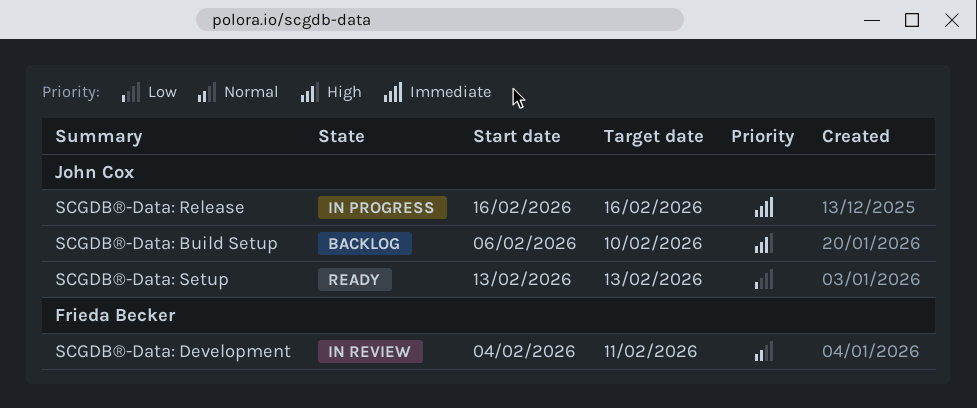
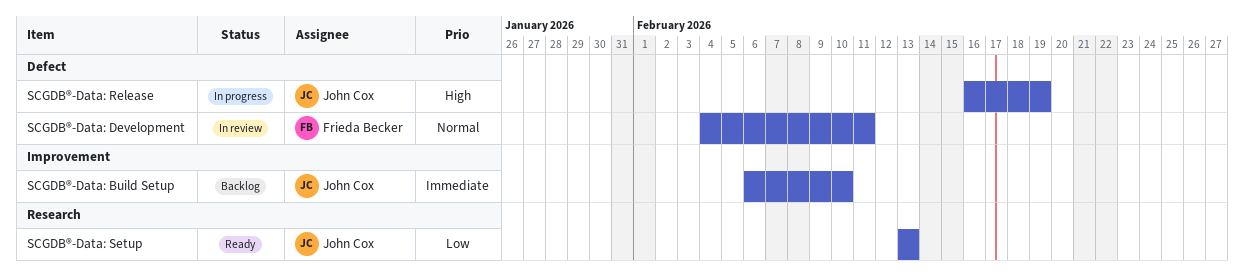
SCGDB®-Data: Build Setup, priority: High -> Immediate
SCGDB®-Data: Release, priority: Immediate -> High
SCGDB®-Data: Release, due: Feb 16 -> Feb 19

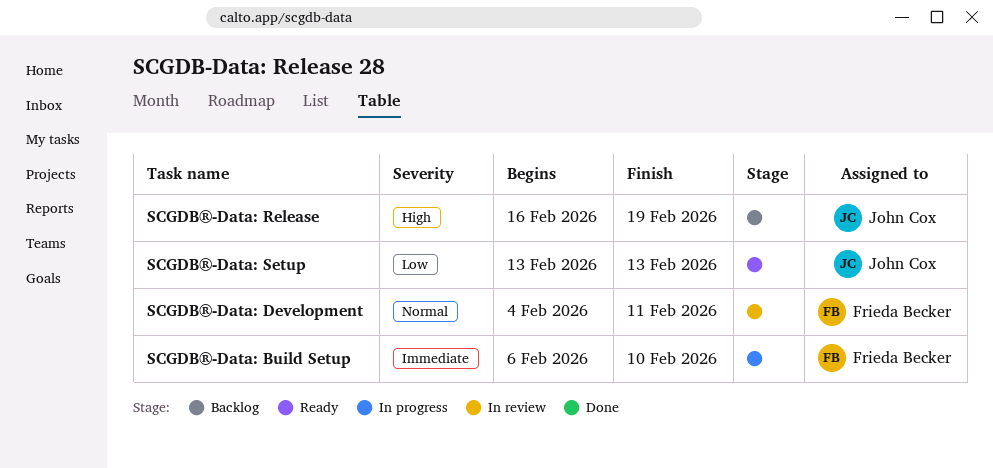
SCGDB®-Data: Build Setup, status: Backlog -> In progress
SCGDB®-Data: Build Setup, owner: John Cox -> Frieda Becker
SCGDB®-Data: Release, status: In progress -> Backlog

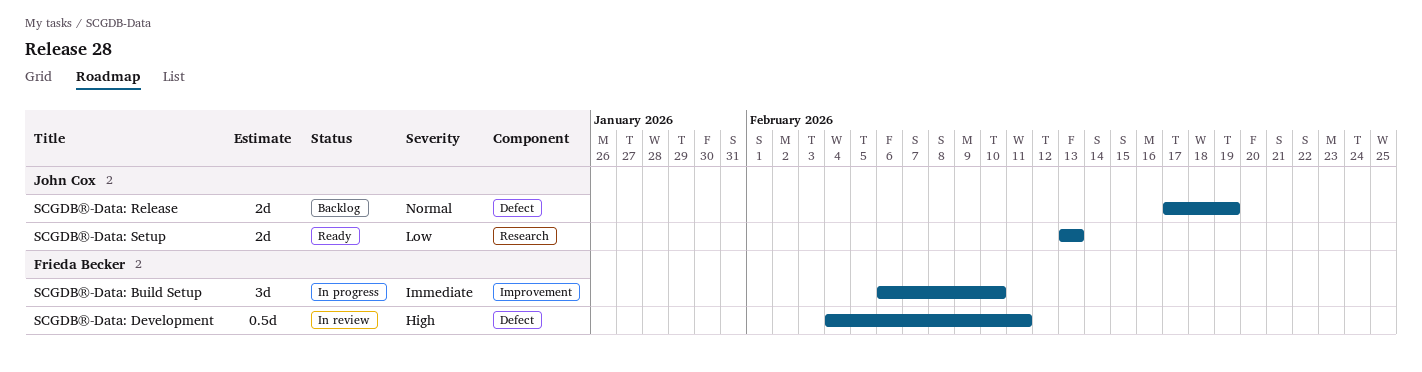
SCGDB®-Data: Development, priority: Normal -> High
SCGDB®-Data: Release, priority: High -> Normal
SCGDB®-Data: Release, start: Feb 16 -> Feb 17

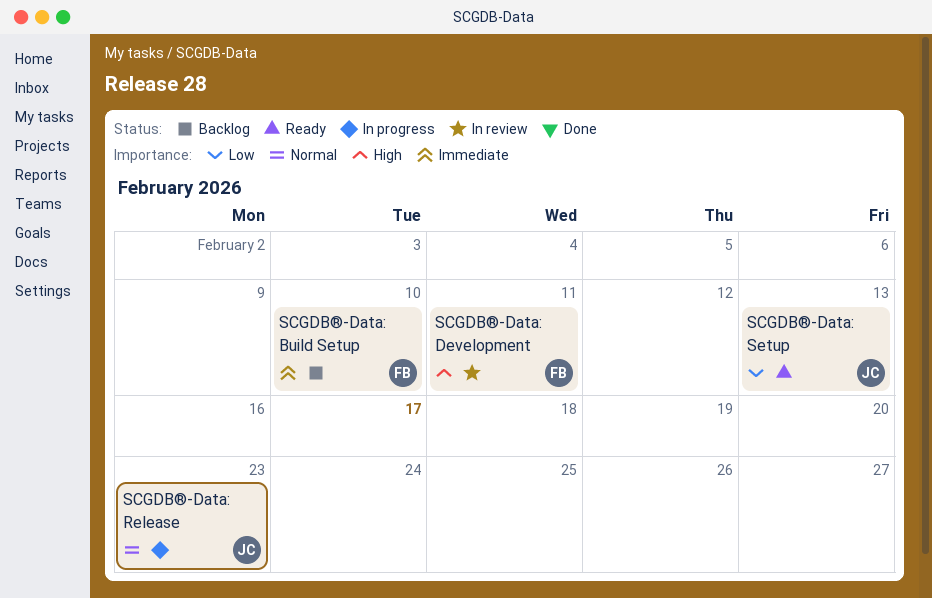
SCGDB®-Data: Build Setup, status: In progress -> Backlog
SCGDB®-Data: Release, status: Backlog -> In progress
SCGDB®-Data: Release, due: Feb 19 -> Feb 23

